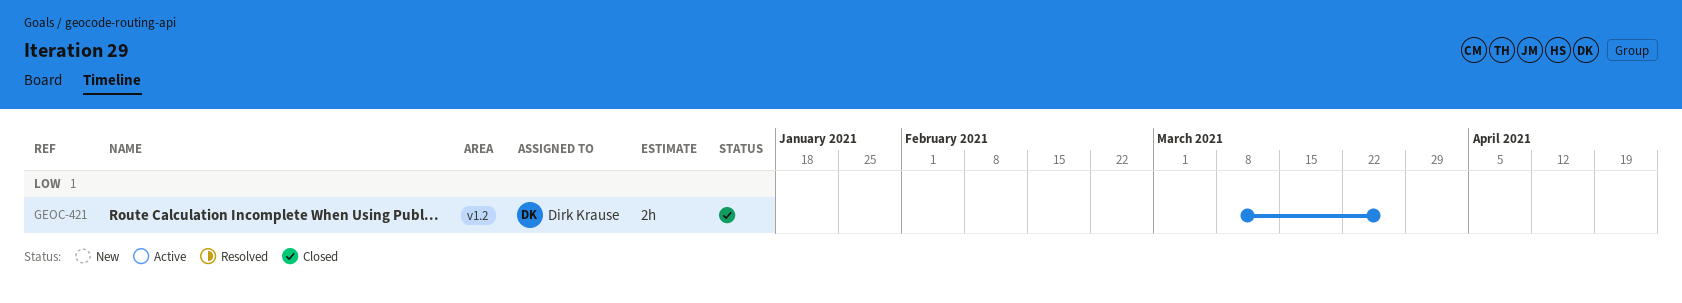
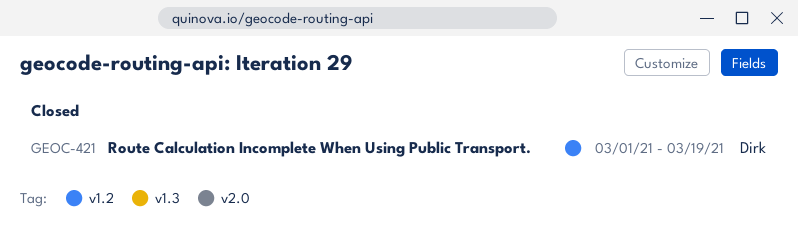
GEOC-421, start: Mar 8 -> Mar 1
GEOC-421, due: Mar 26 -> Mar 19

